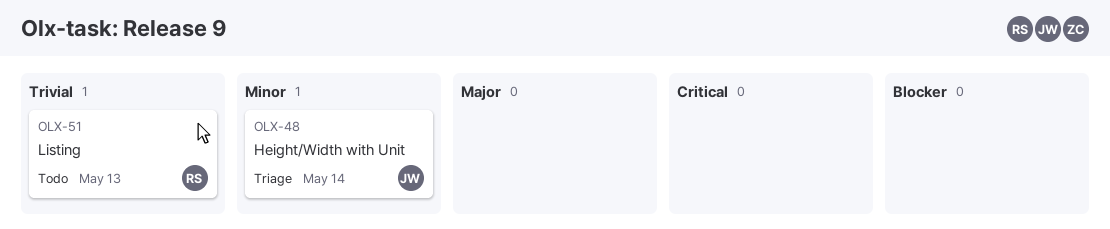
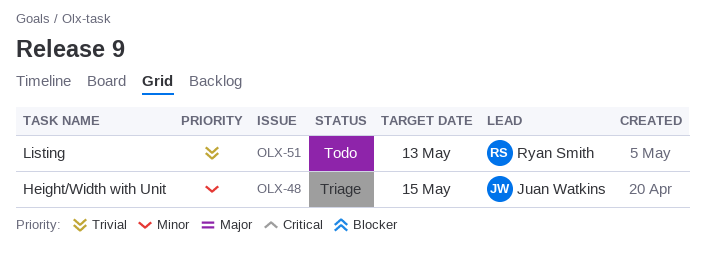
OLX-48, due: May 14 -> May 15

